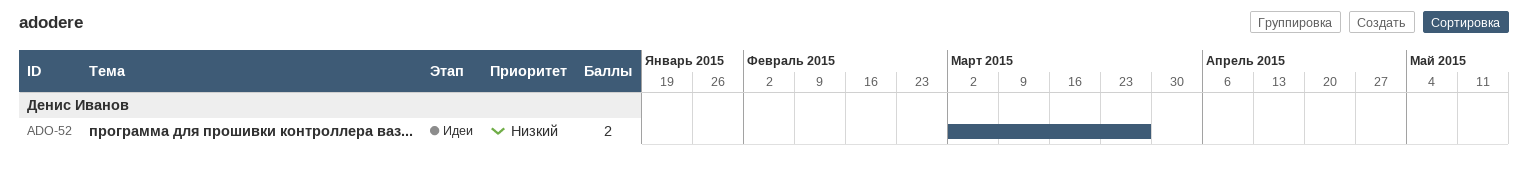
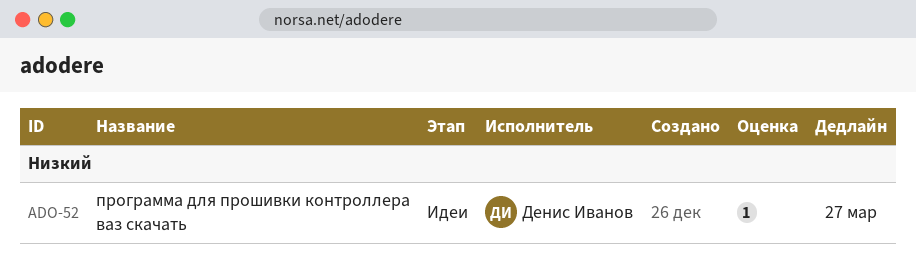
ADO-52, estimate: 2 -> 1

